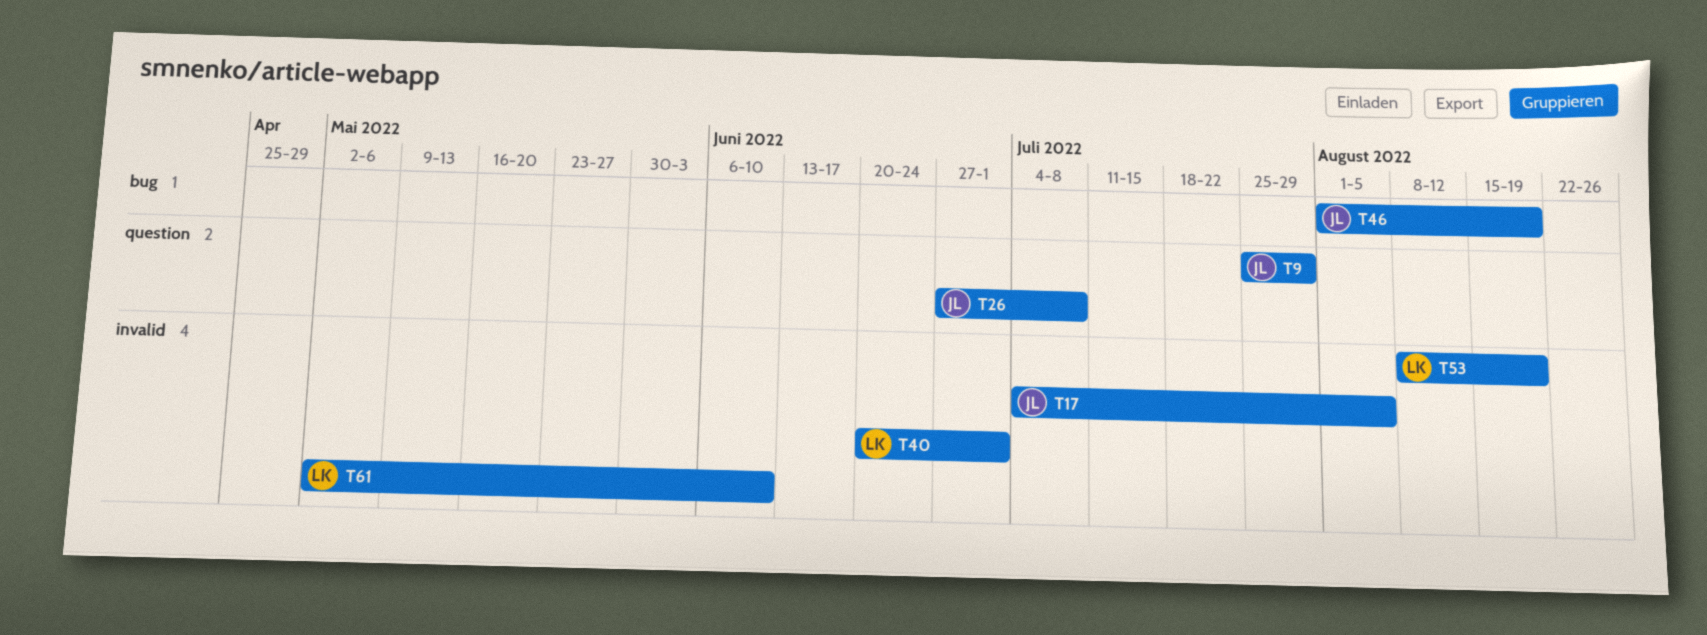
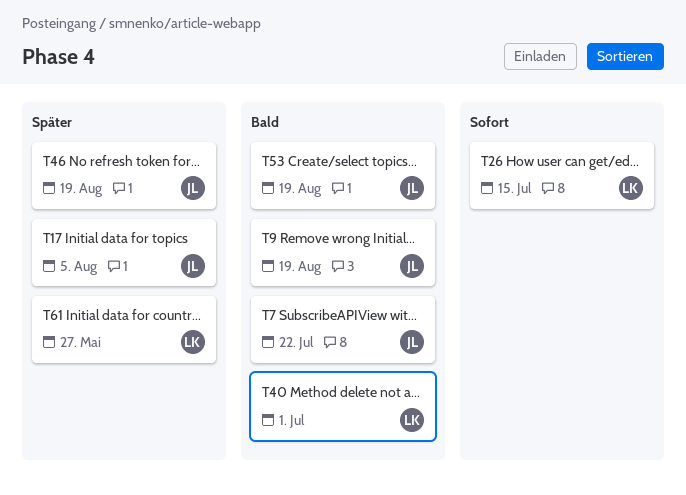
T7: none -> present
T9, due: Jul 29 -> Aug 19
T26, owner: JL -> LK
T26, due: Jul 8 -> Jul 15
T53, owner: LK -> JL
T61, due: Jun 10 -> May 27

